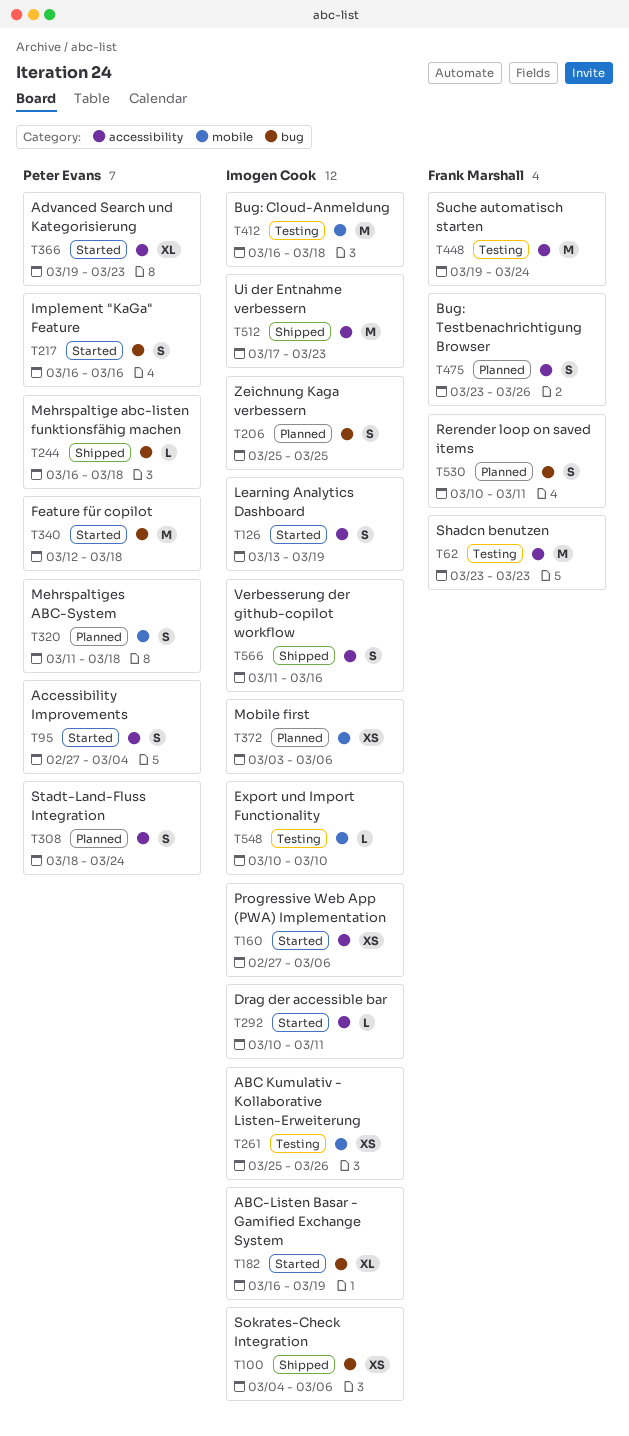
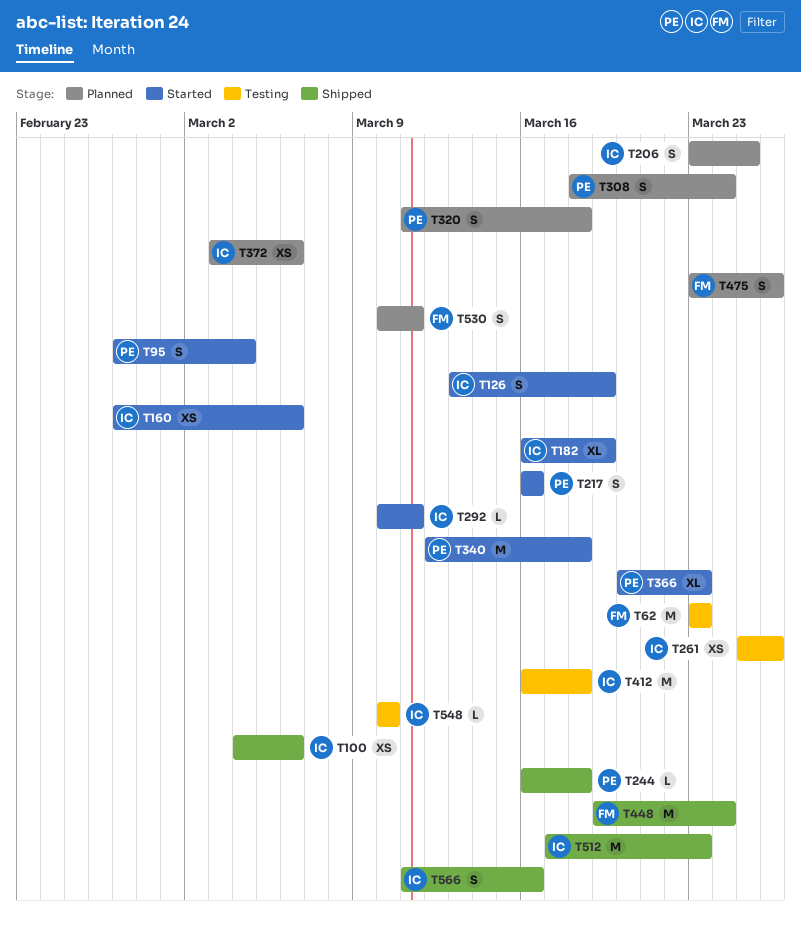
T206, start: Mar 25 -> Mar 23
T366, start: Mar 19 -> Mar 20
T448, status: Testing -> Shipped

